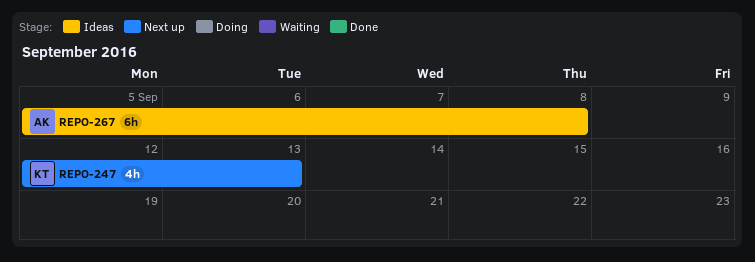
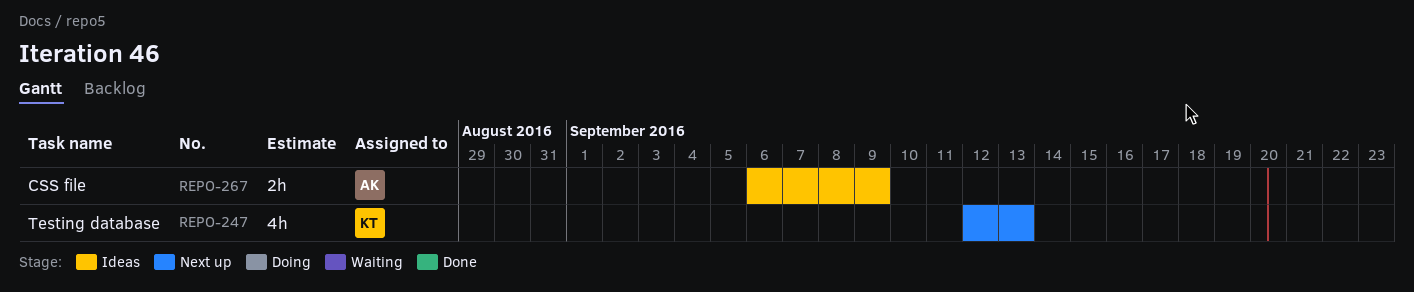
REPO-267, estimate: 6h -> 2h
REPO-267, start: Sep 5 -> Sep 6
REPO-267, due: Sep 8 -> Sep 9

